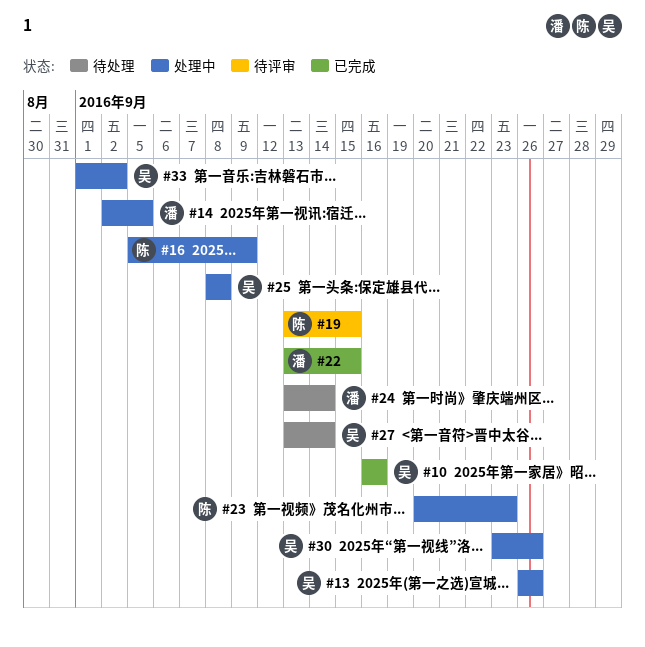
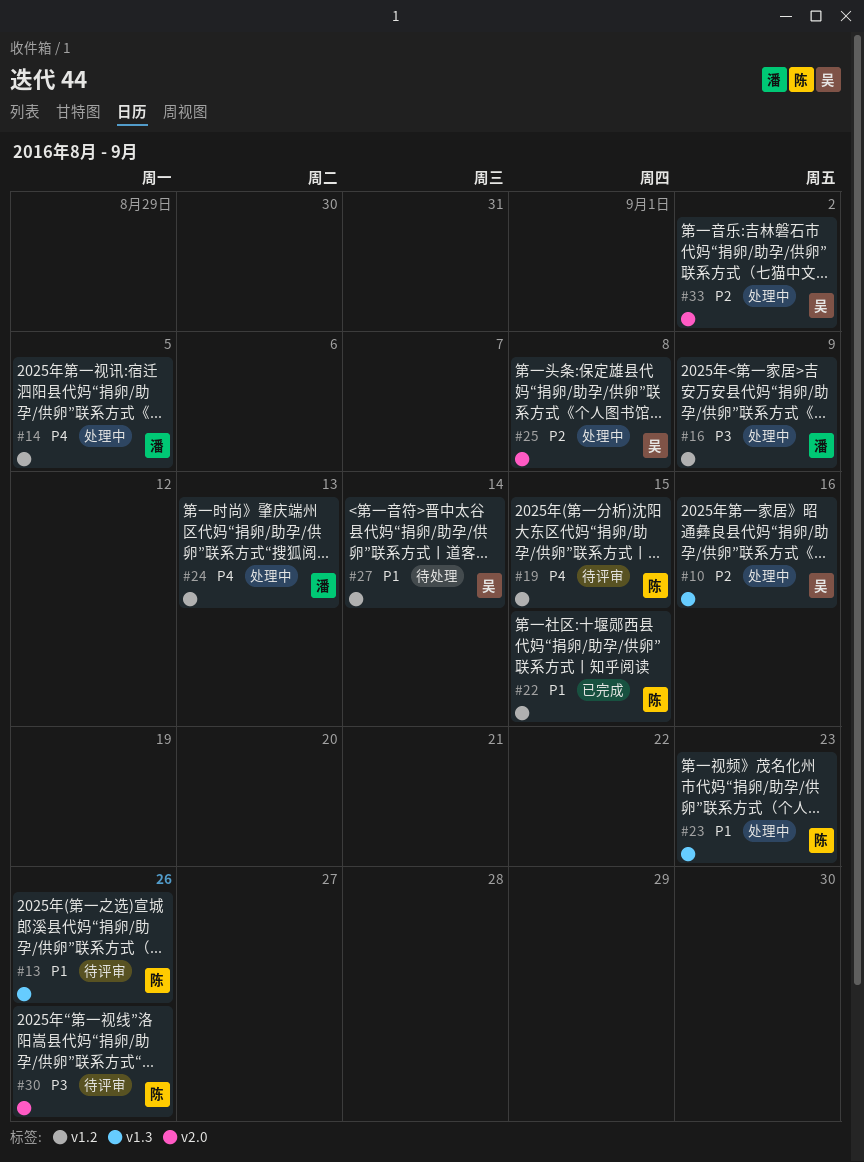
#10, status: 已完成 -> 处理中
#13, status: 处理中 -> 待评审
#13, owner: 吴 -> 陈
#16, owner: 陈 -> 潘
#22, owner: 潘 -> 陈
#24, status: 待处理 -> 处理中
#24, due: Sep 14 -> Sep 13
#30, status: 处理中 -> 待评审
#30, owner: 吴 -> 陈

